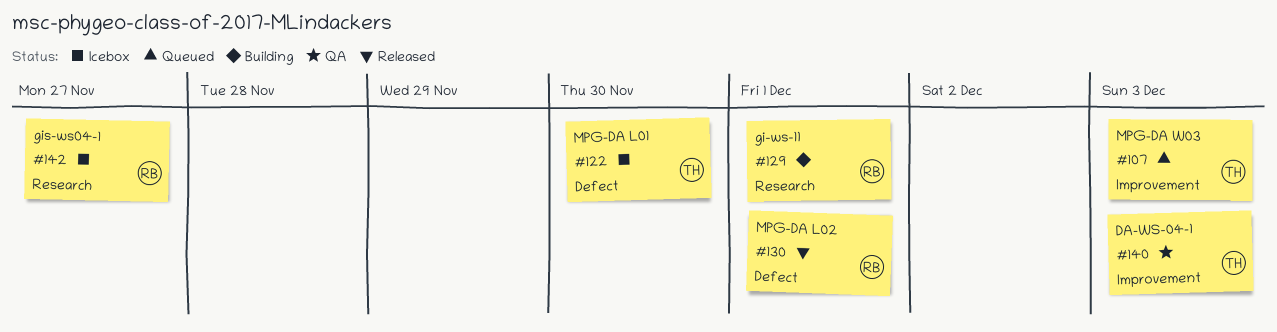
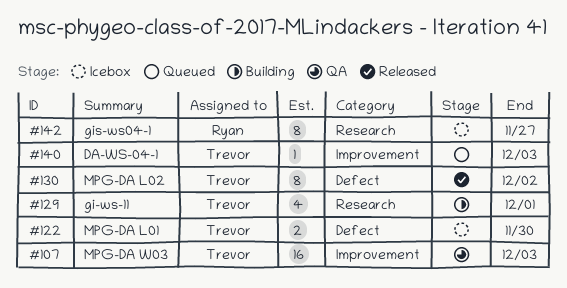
#107, status: Queued -> QA
#129, owner: Ryan -> Trevor
#130, owner: Ryan -> Trevor
#130, due: Dec 1 -> Dec 2
#140, status: QA -> Queued

